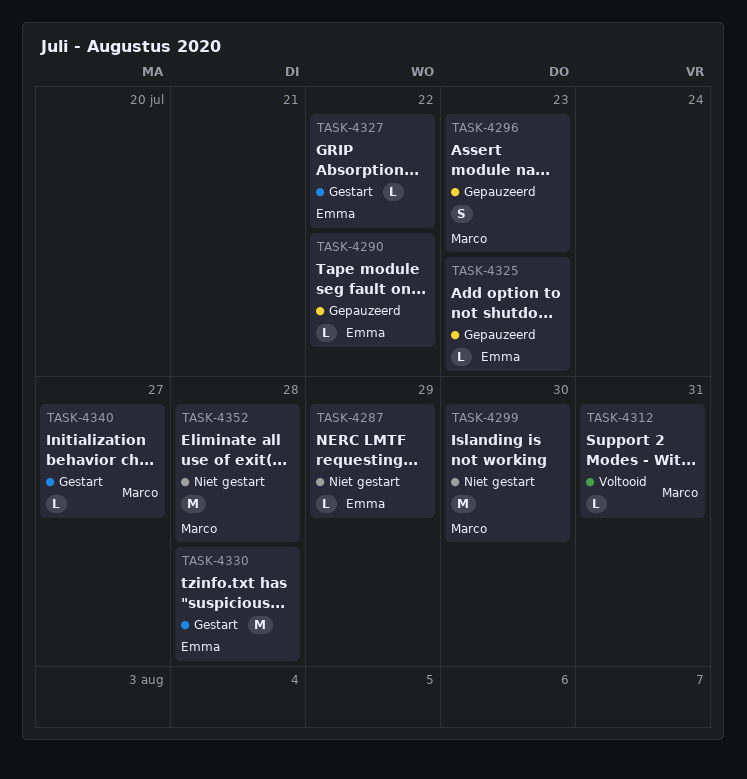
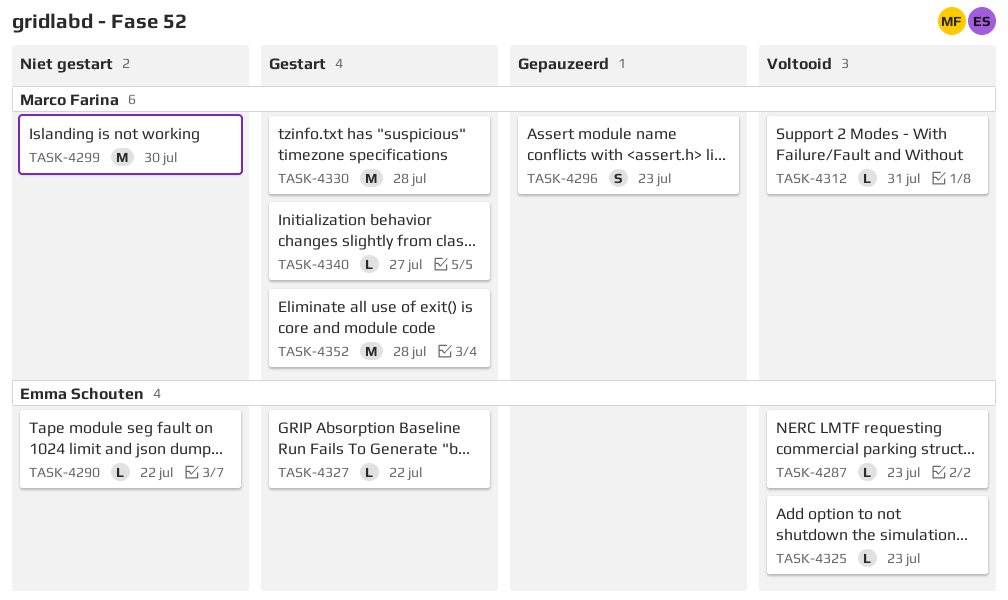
TASK-4287, status: Niet gestart -> Voltooid
TASK-4287, due: Jul 29 -> Jul 23
TASK-4290, status: Gepauzeerd -> Niet gestart
TASK-4325, status: Gepauzeerd -> Voltooid
TASK-4330, owner: Emma Schouten -> Marco Farina
TASK-4352, status: Niet gestart -> Gestart

